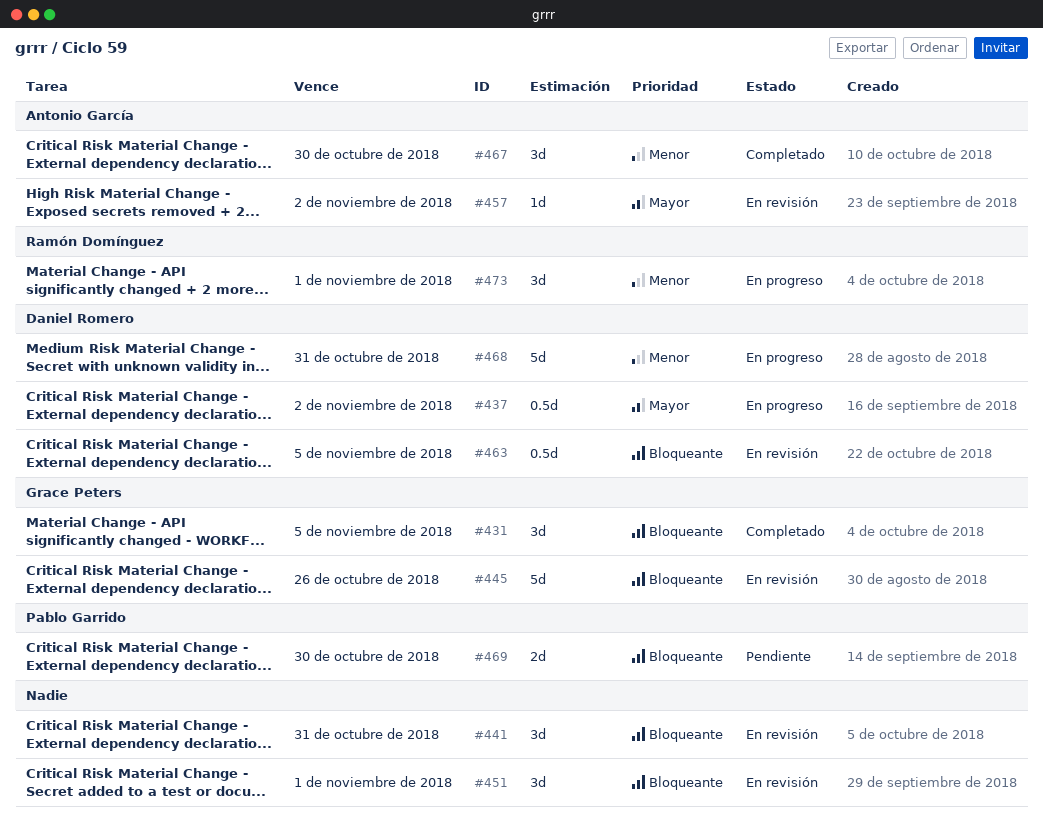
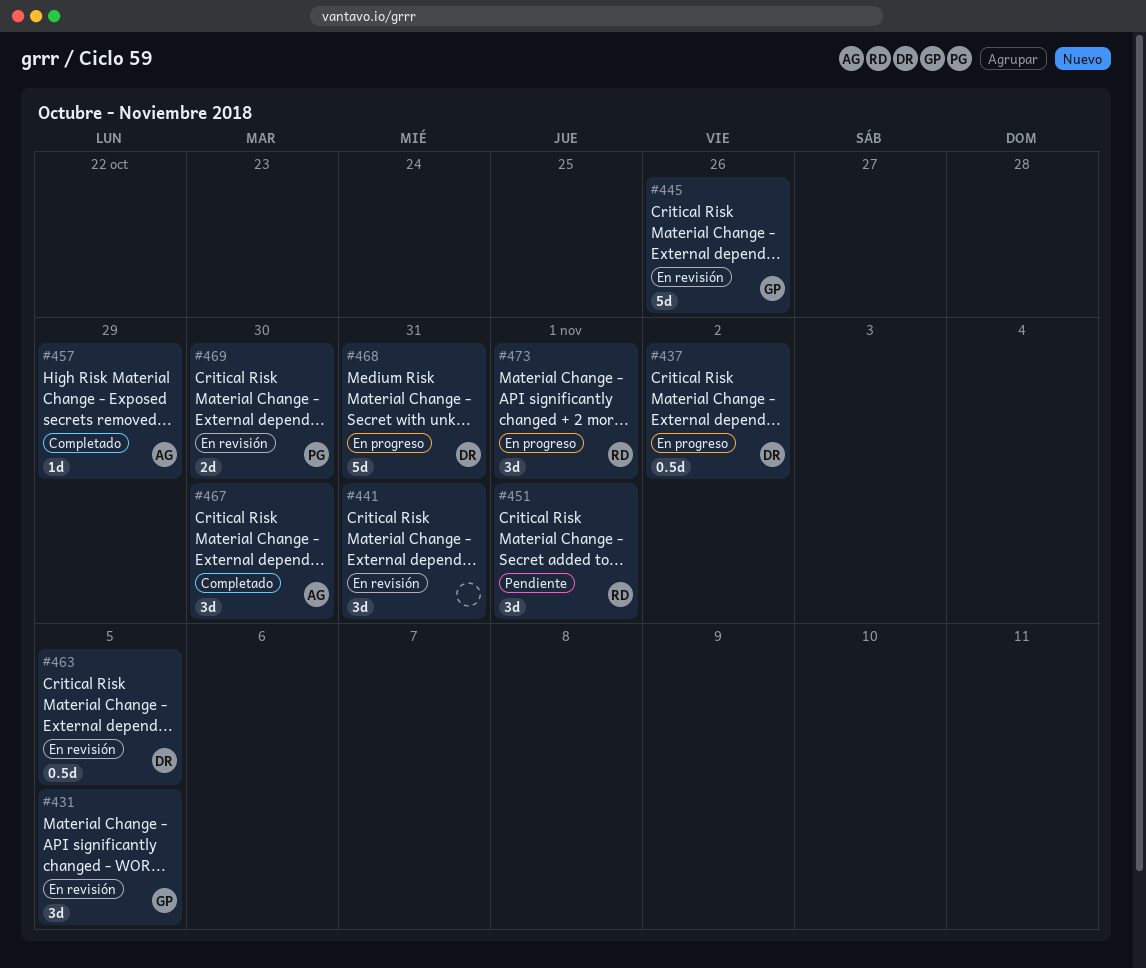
#431, status: Completado -> En revisión
#451, status: En revisión -> Pendiente
#451, owner: none -> Ramón Domínguez
#457, status: En revisión -> Completado
#457, due: Nov 2 -> Oct 29
#469, status: Pendiente -> En revisión

